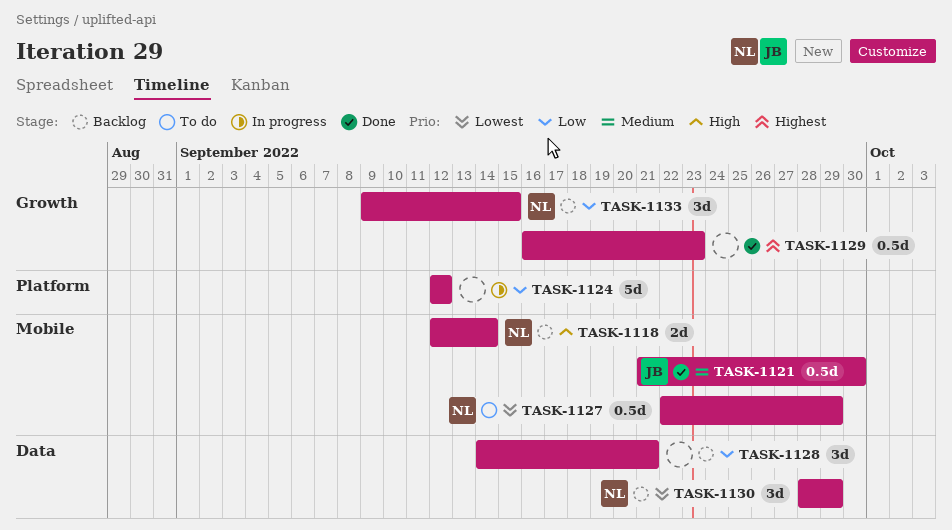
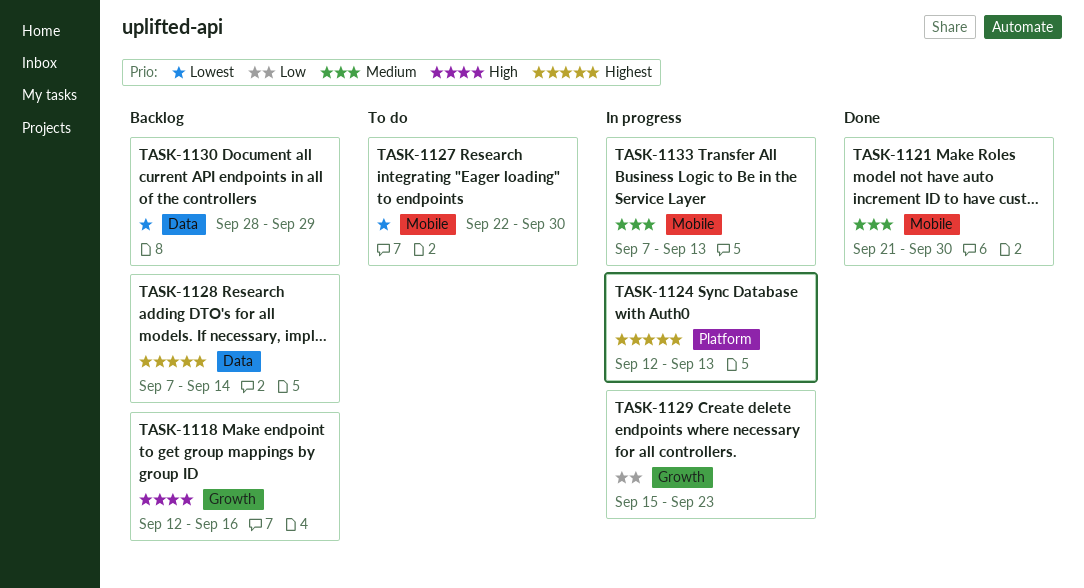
TASK-1118, label: Mobile -> Growth
TASK-1118, due: Sep 14 -> Sep 16
TASK-1124, priority: Low -> Highest
TASK-1124, due: Sep 12 -> Sep 13
TASK-1127, due: Sep 29 -> Sep 30
TASK-1128, priority: Low -> Highest
TASK-1128, start: Sep 14 -> Sep 7
TASK-1128, due: Sep 21 -> Sep 14
TASK-1129, status: Done -> In progress
TASK-1129, priority: Highest -> Low
TASK-1129, start: Sep 16 -> Sep 15
TASK-1133, status: Backlog -> In progress
TASK-1133, priority: Low -> Medium
TASK-1133, label: Growth -> Mobile
TASK-1133, start: Sep 9 -> Sep 7
TASK-1133, due: Sep 15 -> Sep 13

